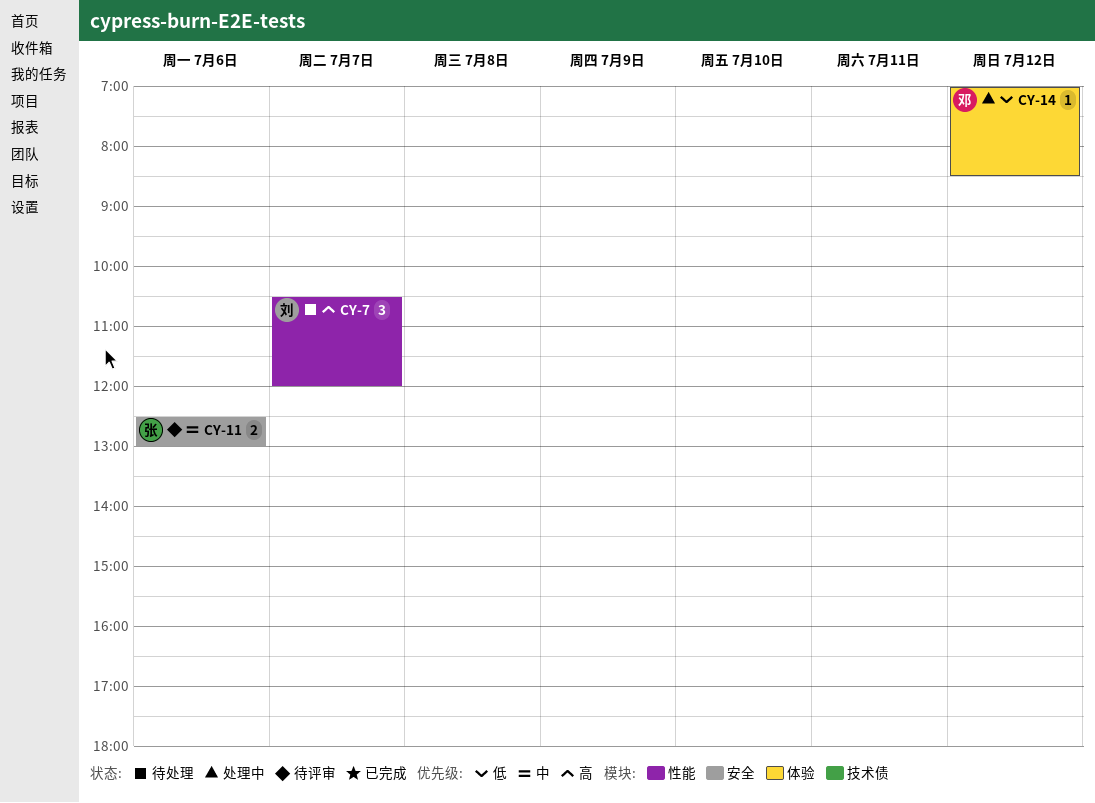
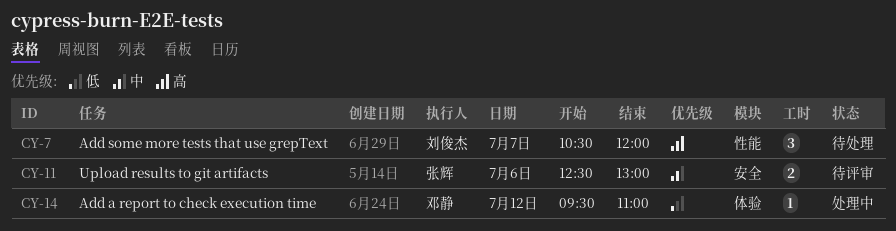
CY-14, begins: 07:00 -> 09:30
CY-14, ends: 08:30 -> 11:00

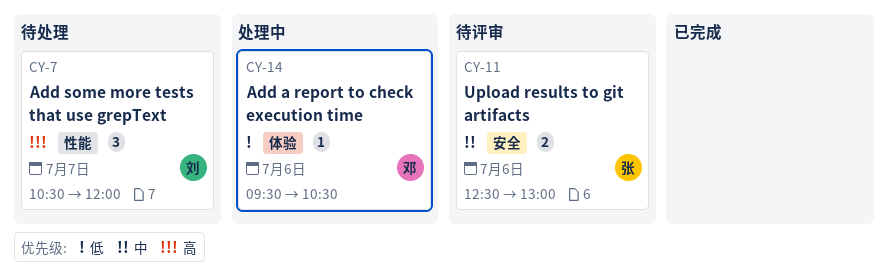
CY-14, day: Jul 12 -> Jul 6
CY-14, ends: 11:00 -> 10:30

